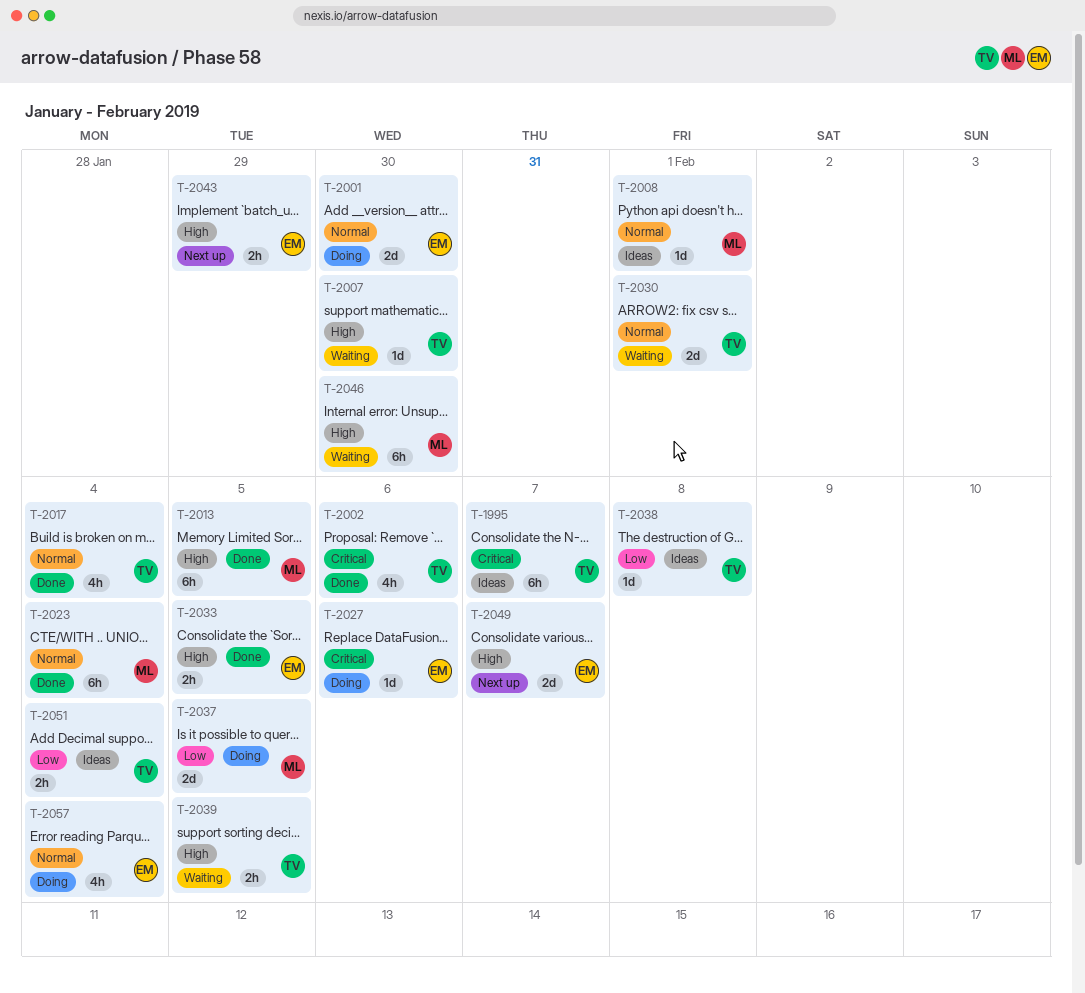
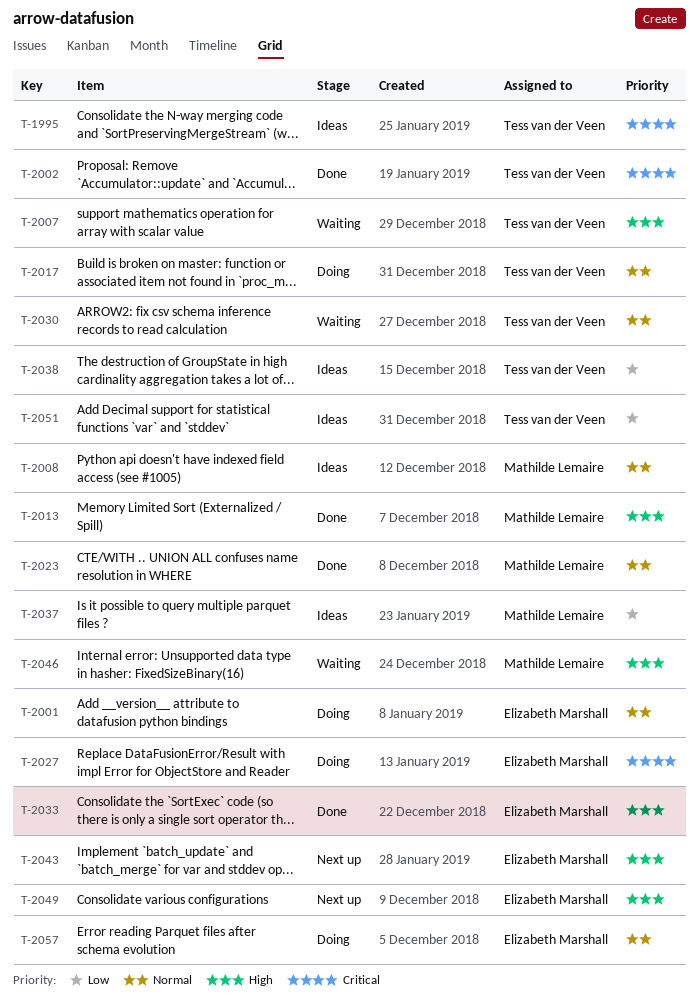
T-2017, status: Done -> Doing
T-2037, status: Doing -> Ideas
T-2039: present -> none

